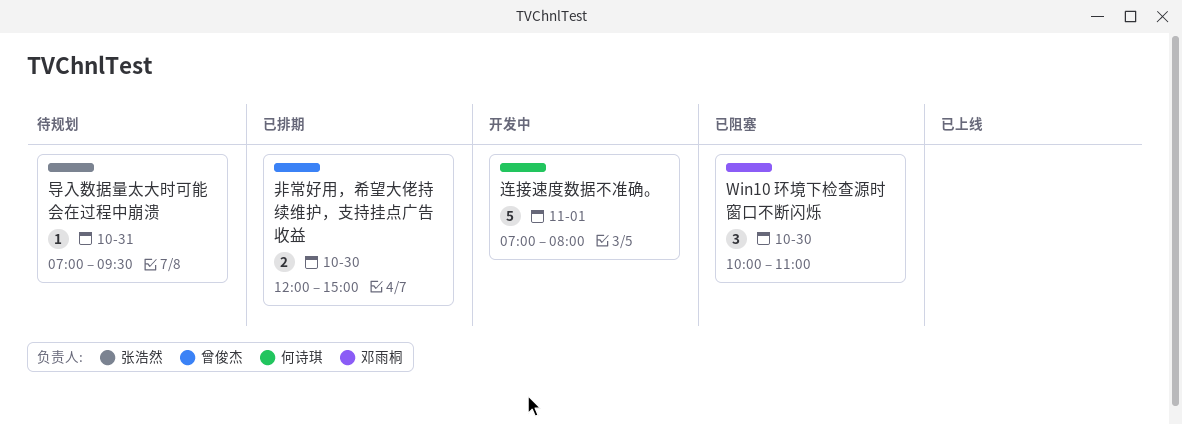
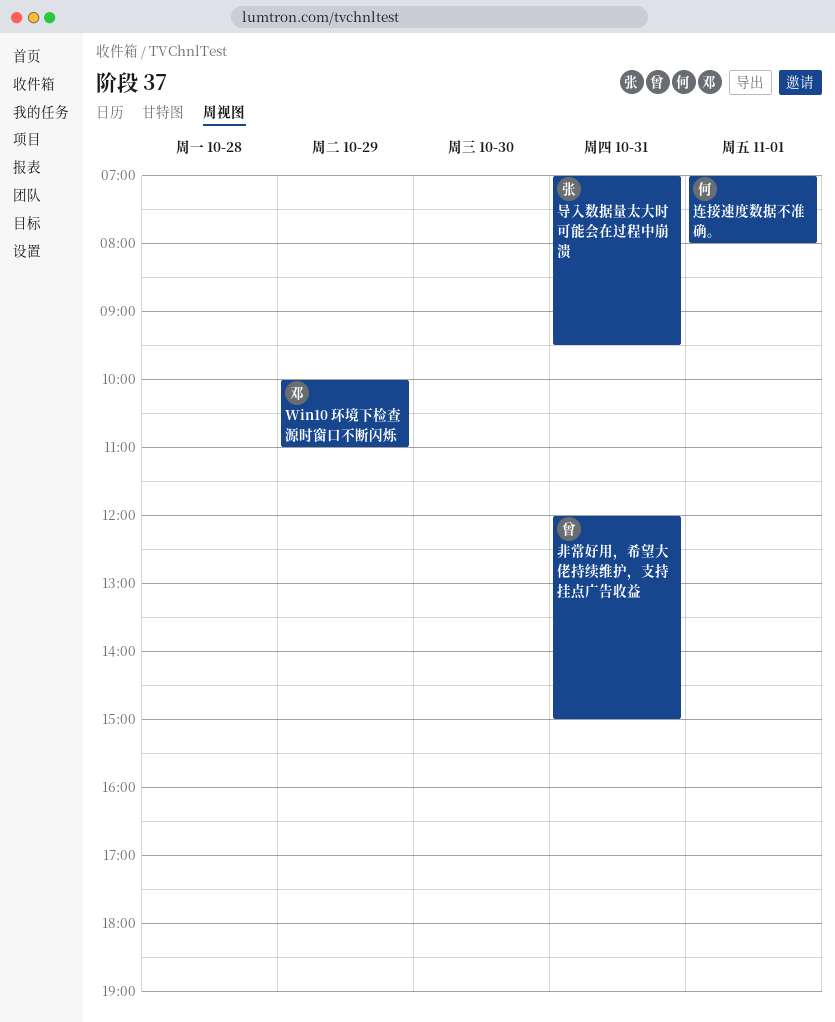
Win10 环境下检查源时窗口不断闪烁, day: Oct 30 -> Oct 29
非常好用，希望大佬持续维护，支持挂点广告收益, day: Oct 30 -> Oct 31

